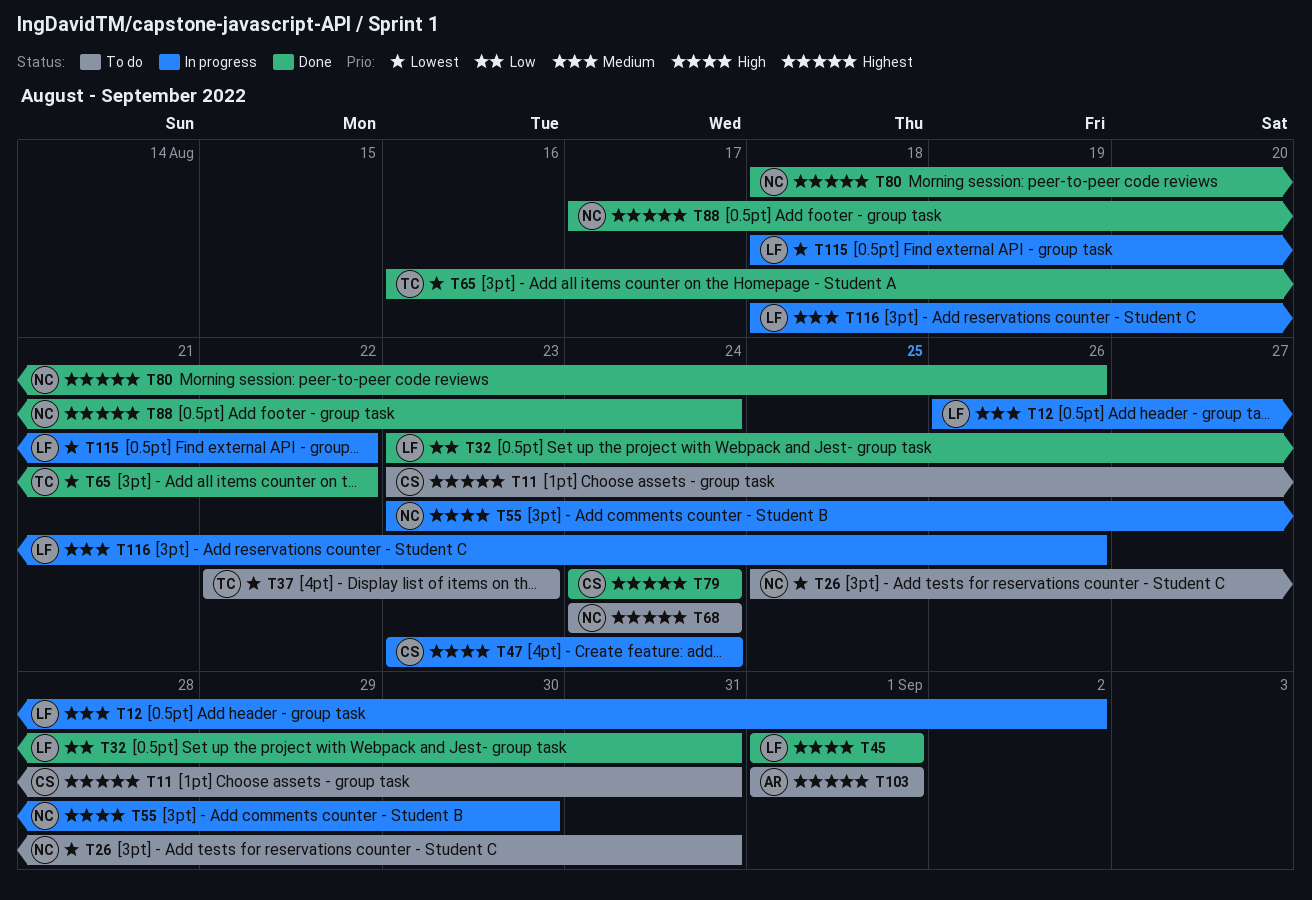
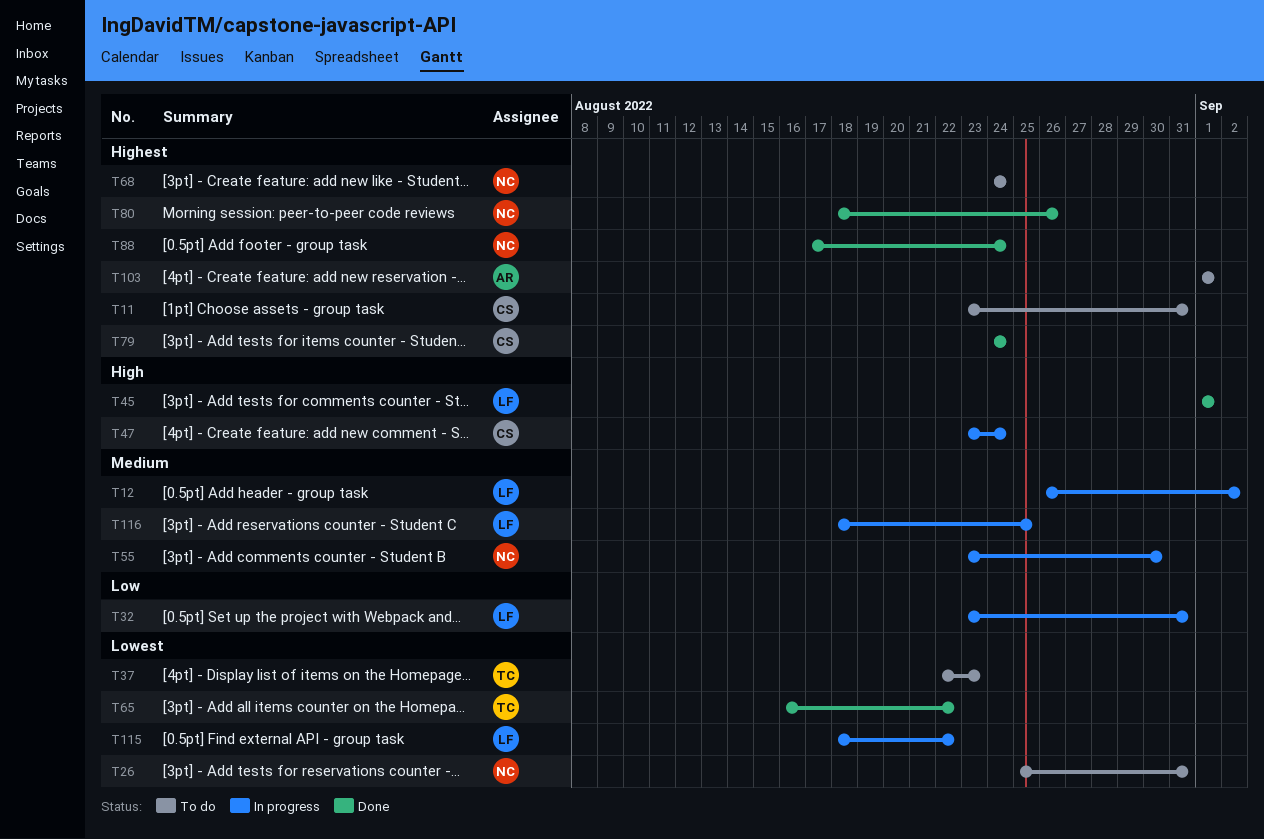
T32, status: Done -> In progress
T55, priority: High -> Medium
T116, due: Aug 26 -> Aug 25

